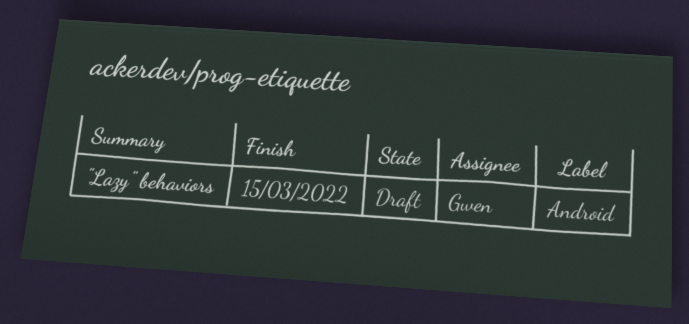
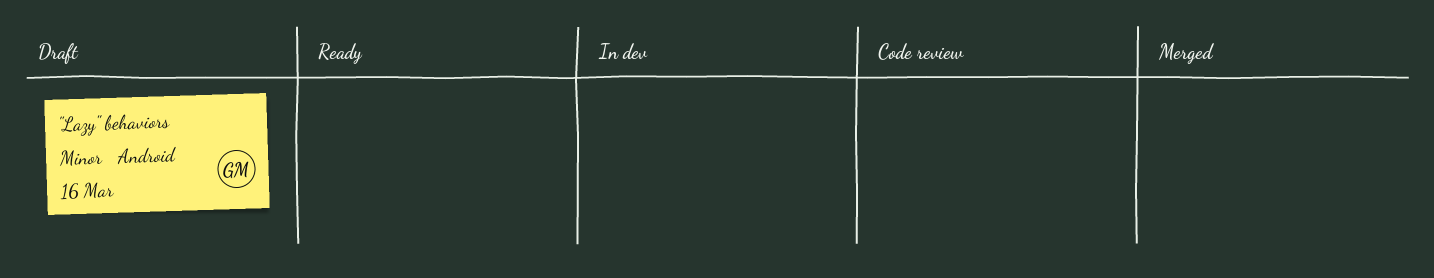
"Lazy" behaviors, due: Mar 15 -> Mar 16

